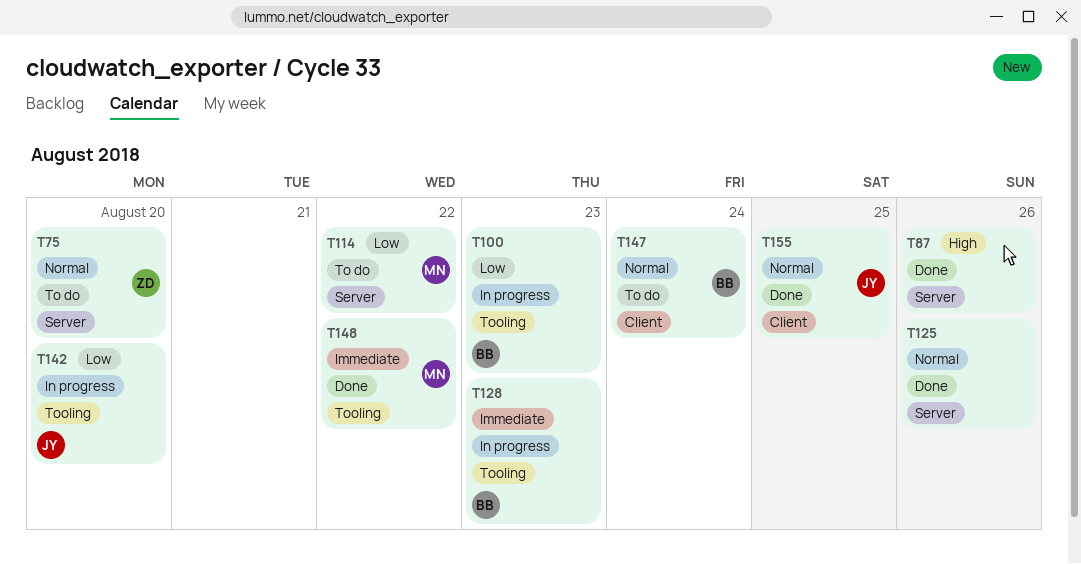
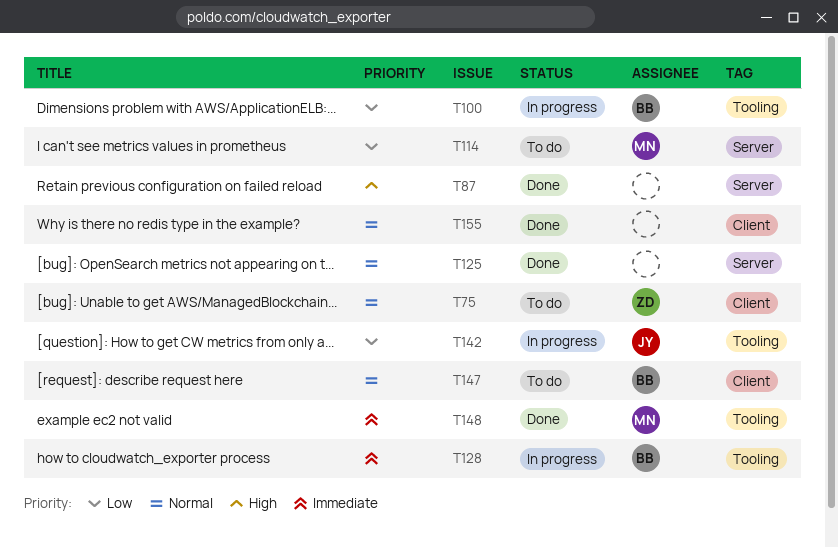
T75, label: Server -> Client
T155, owner: JY -> none

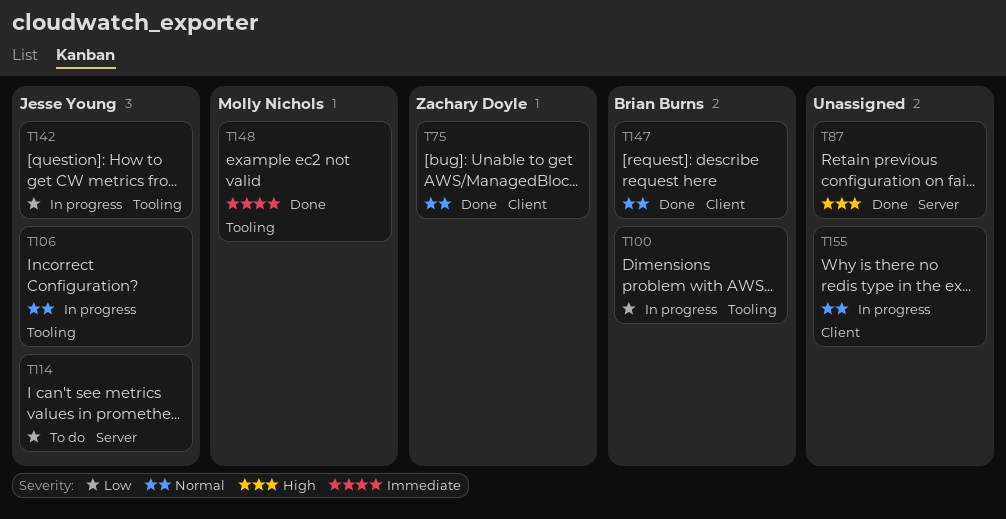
T75, status: To do -> Done
T106: none -> present
T114, owner: Molly Nichols -> Jesse Young
T125: present -> none
T128: present -> none
T147, status: To do -> Done
T155, status: Done -> In progress

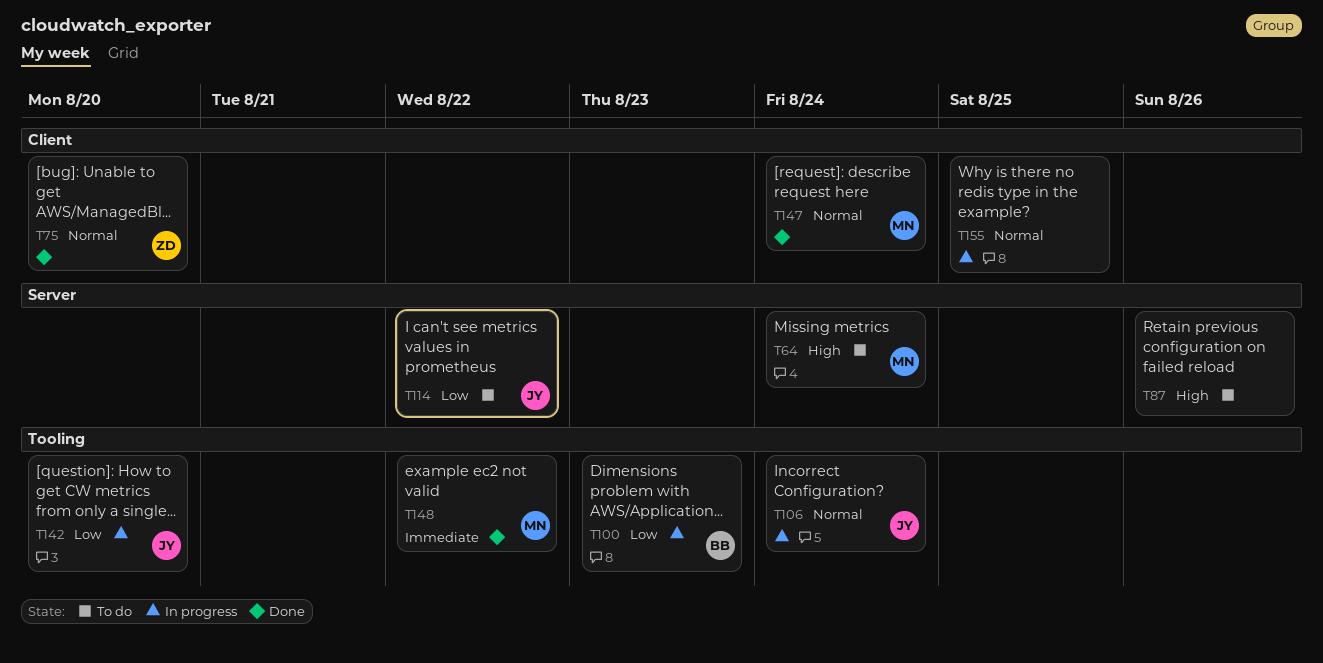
T64: none -> present
T87, status: Done -> To do
T147, owner: Brian Burns -> Molly Nichols

